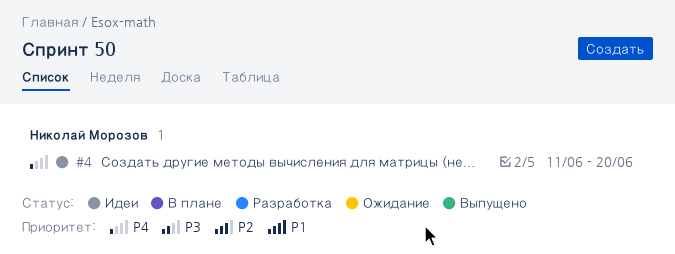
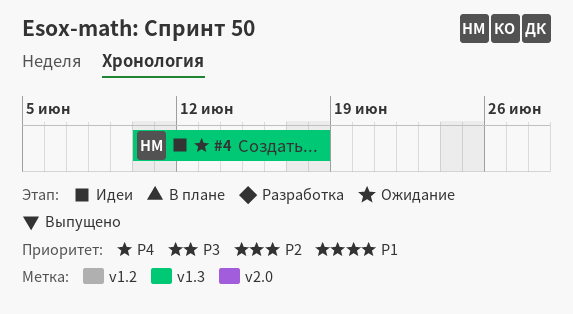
#4, start: Jun 11 -> Jun 10
#4, due: Jun 20 -> Jun 18

